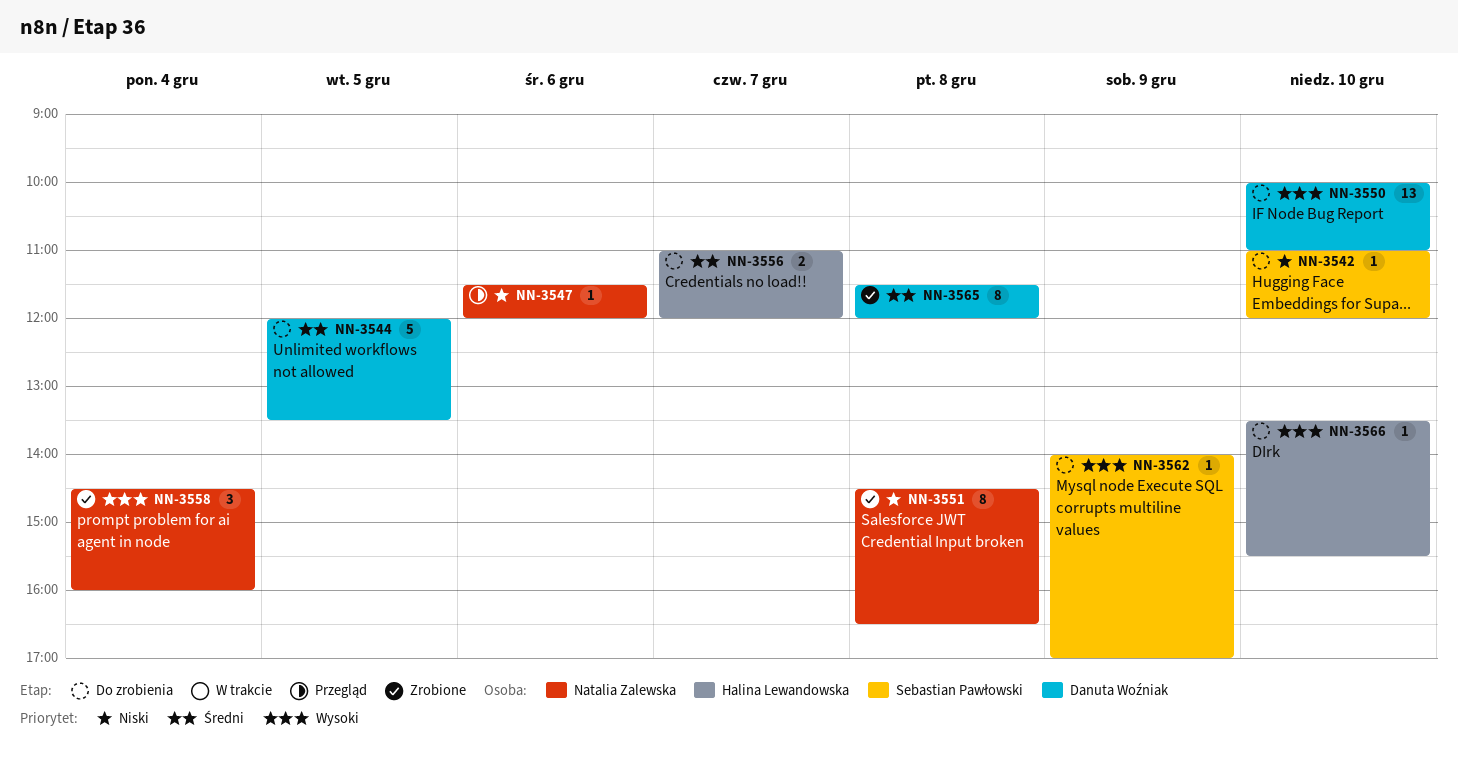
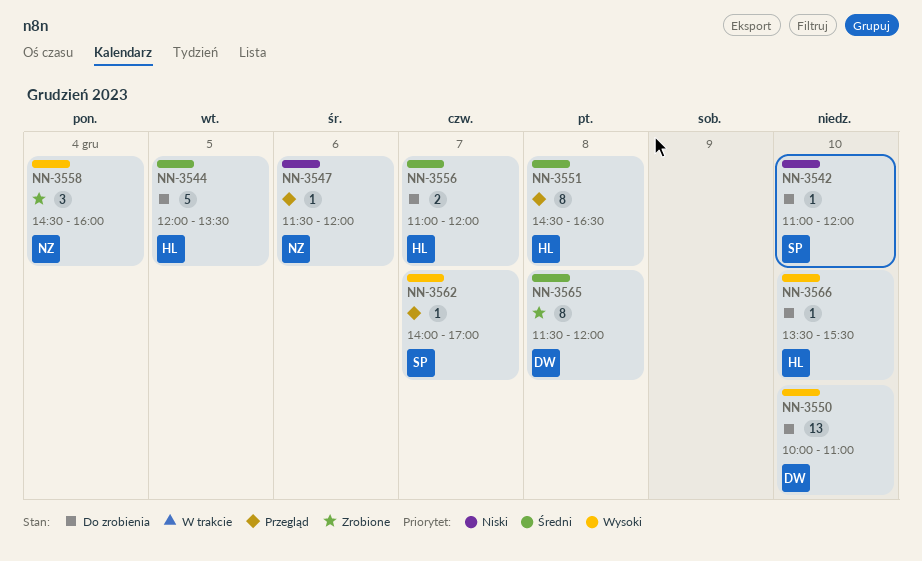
NN-3544, owner: Danuta Woźniak -> Halina Lewandowska
NN-3551, status: Zrobione -> Przegląd
NN-3551, owner: Natalia Zalewska -> Halina Lewandowska
NN-3551, priority: Niski -> Średni
NN-3562, status: Do zrobienia -> Przegląd
NN-3562, day: Dec 9 -> Dec 7

